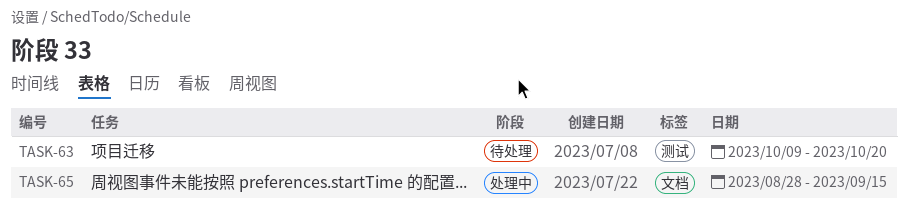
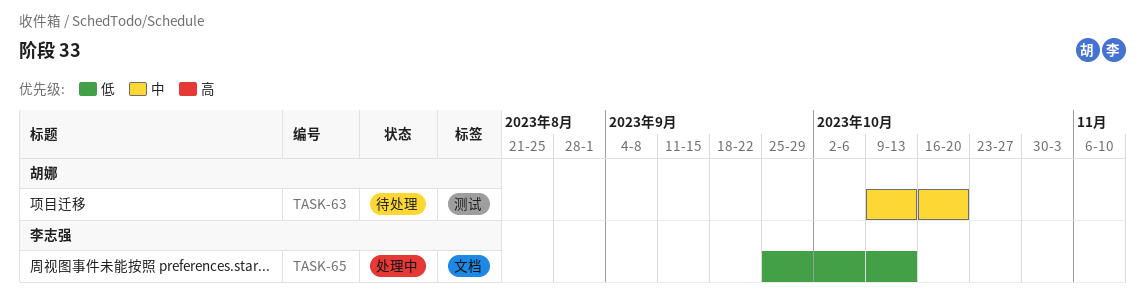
TASK-65, start: Aug 28 -> Sep 25
TASK-65, due: Sep 15 -> Oct 13

